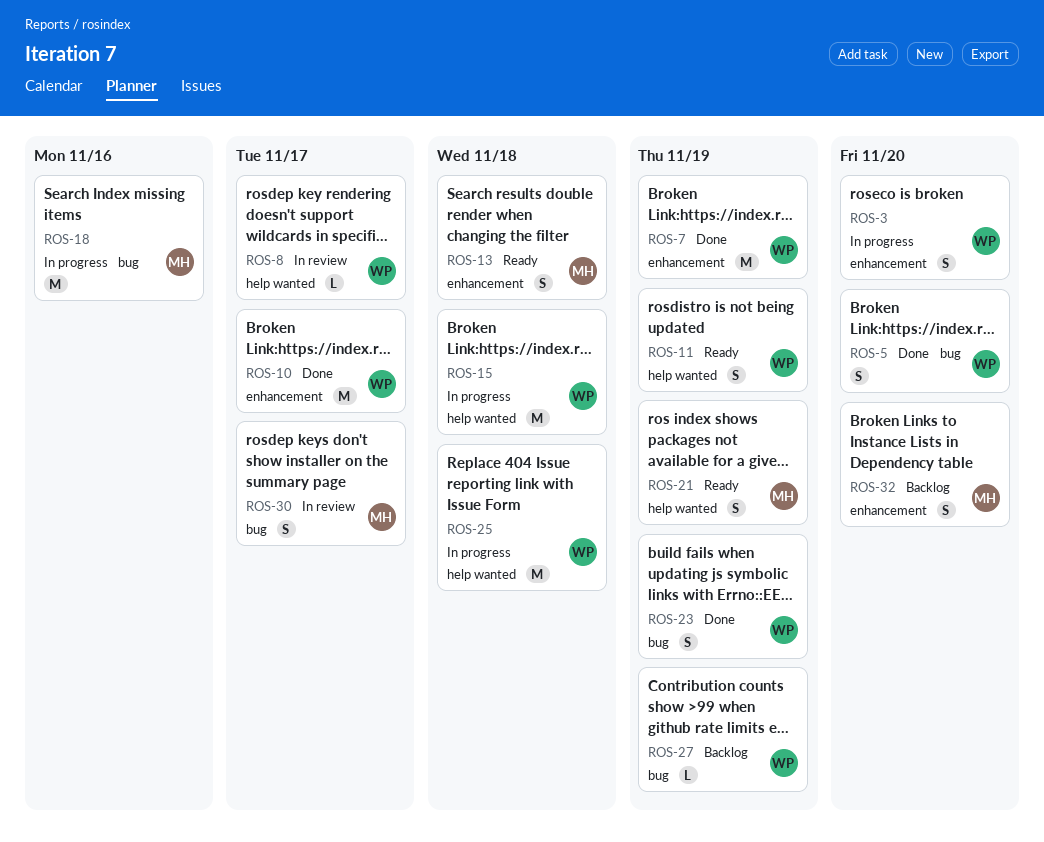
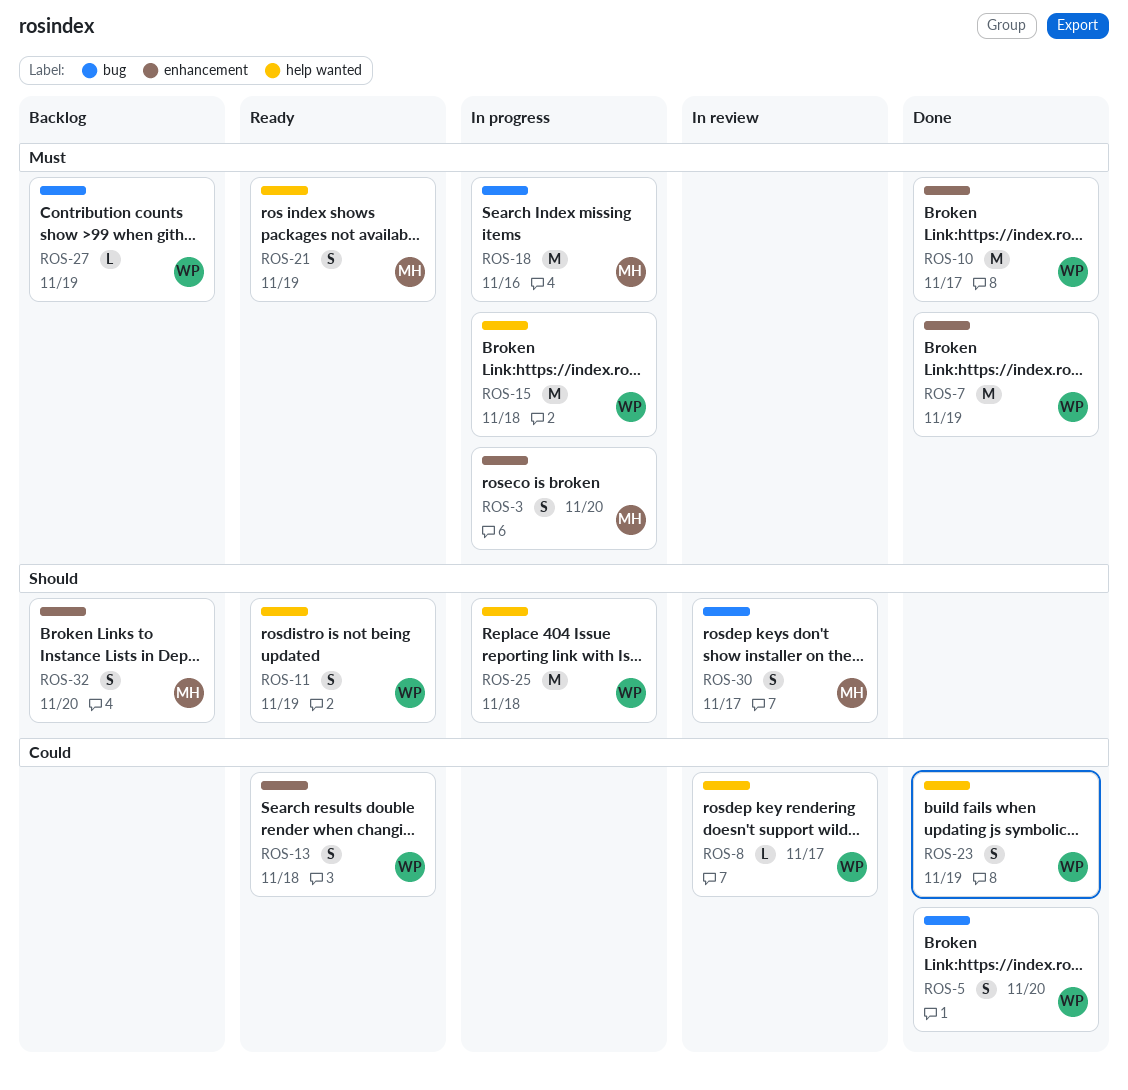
ROS-3, owner: WP -> MH
ROS-13, owner: MH -> WP
ROS-23, label: bug -> help wanted

